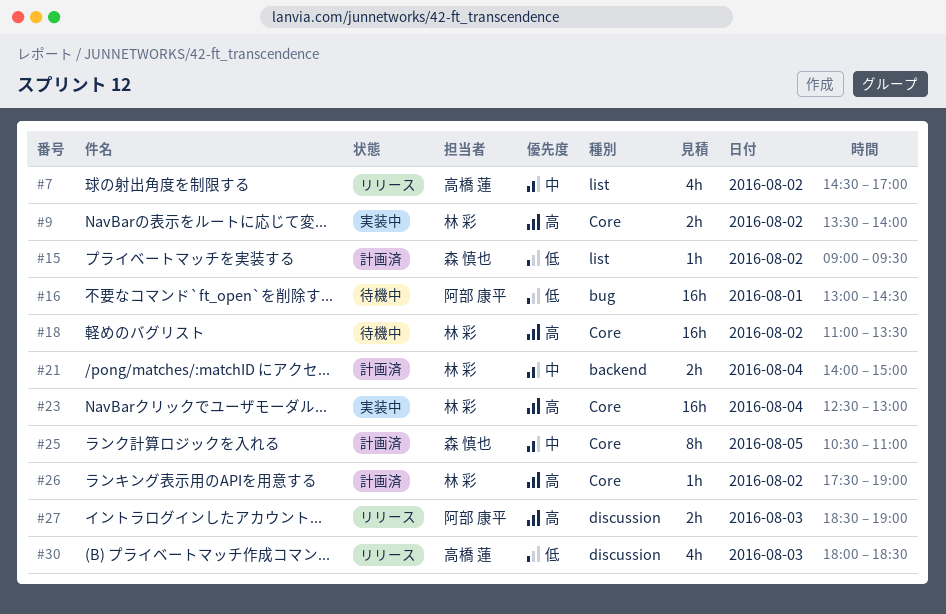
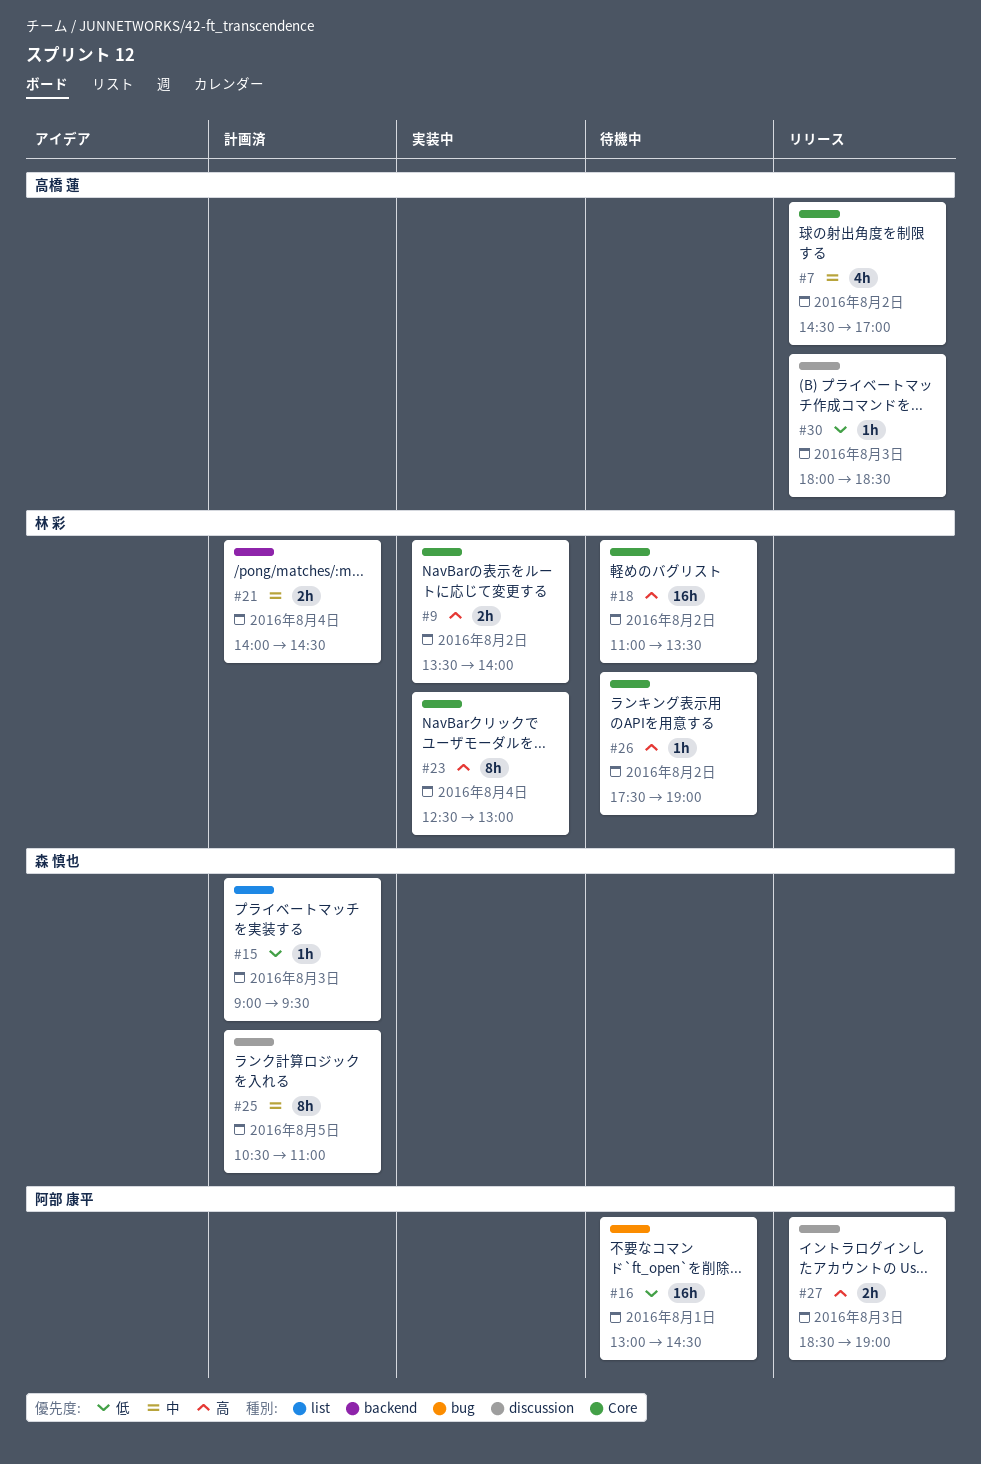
#7, label: list -> Core
#15, day: Aug 2 -> Aug 3
#21, ends: 15:00 -> 14:30
#23, estimate: 16h -> 8h
#25, label: Core -> discussion
#26, status: 計画済 -> 待機中
#30, estimate: 4h -> 1h

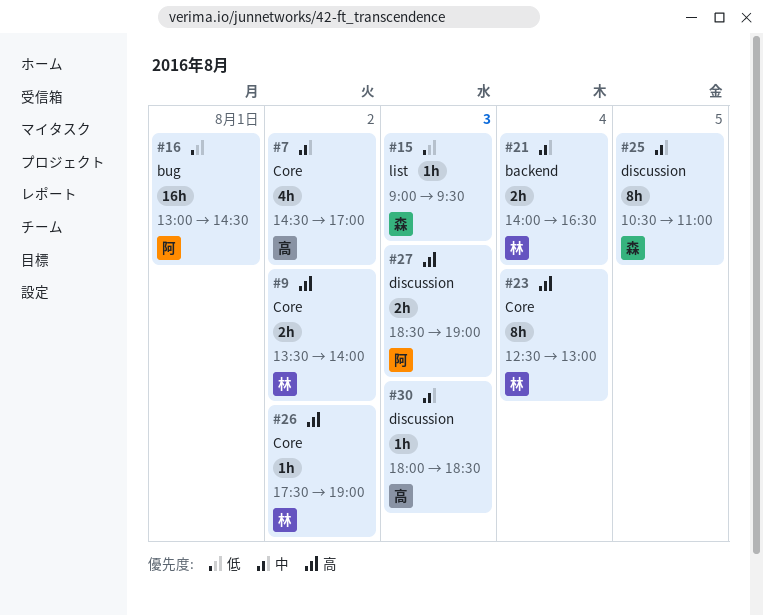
#18: present -> none
#21, ends: 14:30 -> 16:30
#30, priority: 低 -> 中

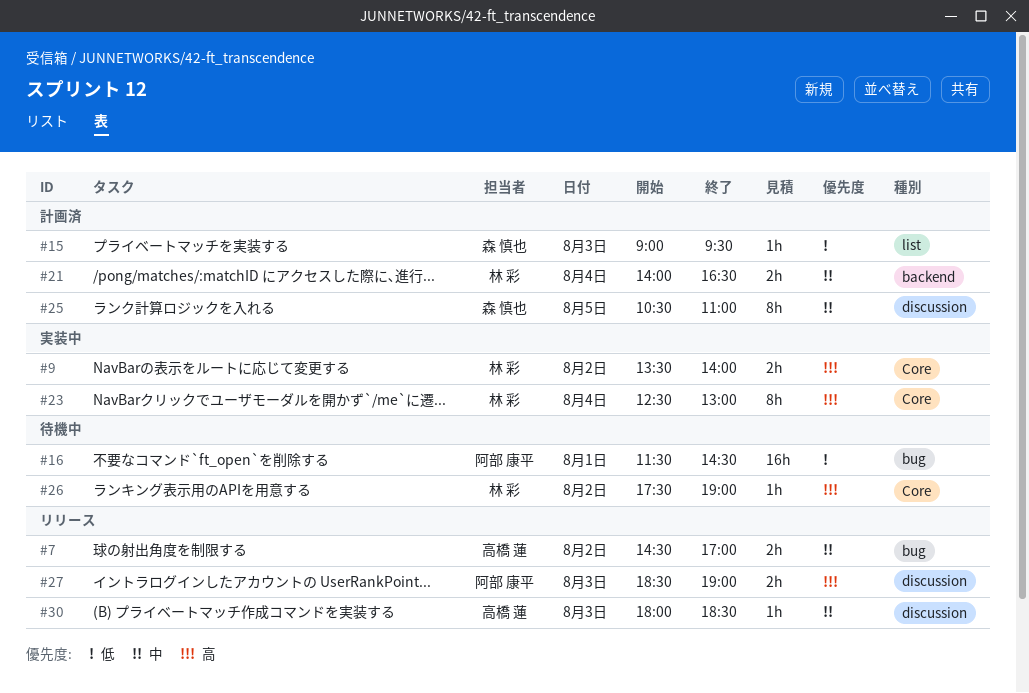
#7, label: Core -> bug
#7, estimate: 4h -> 2h
#16, begins: 13:00 -> 11:30

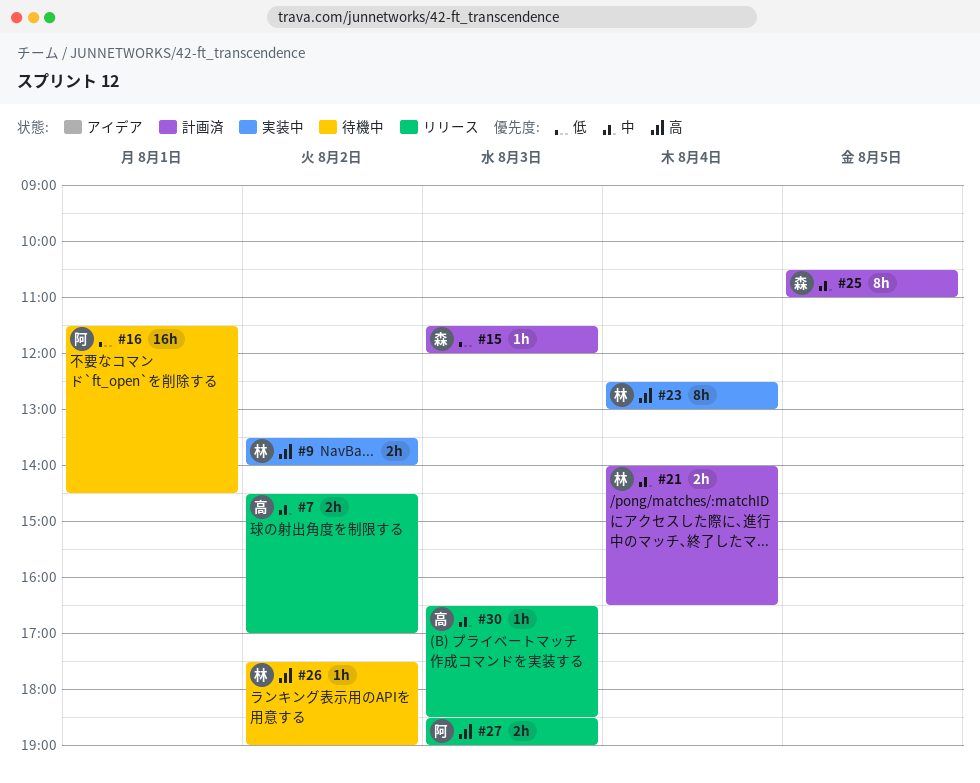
#15, begins: 09:00 -> 11:30
#15, ends: 09:30 -> 12:00
#30, begins: 18:00 -> 16:30

